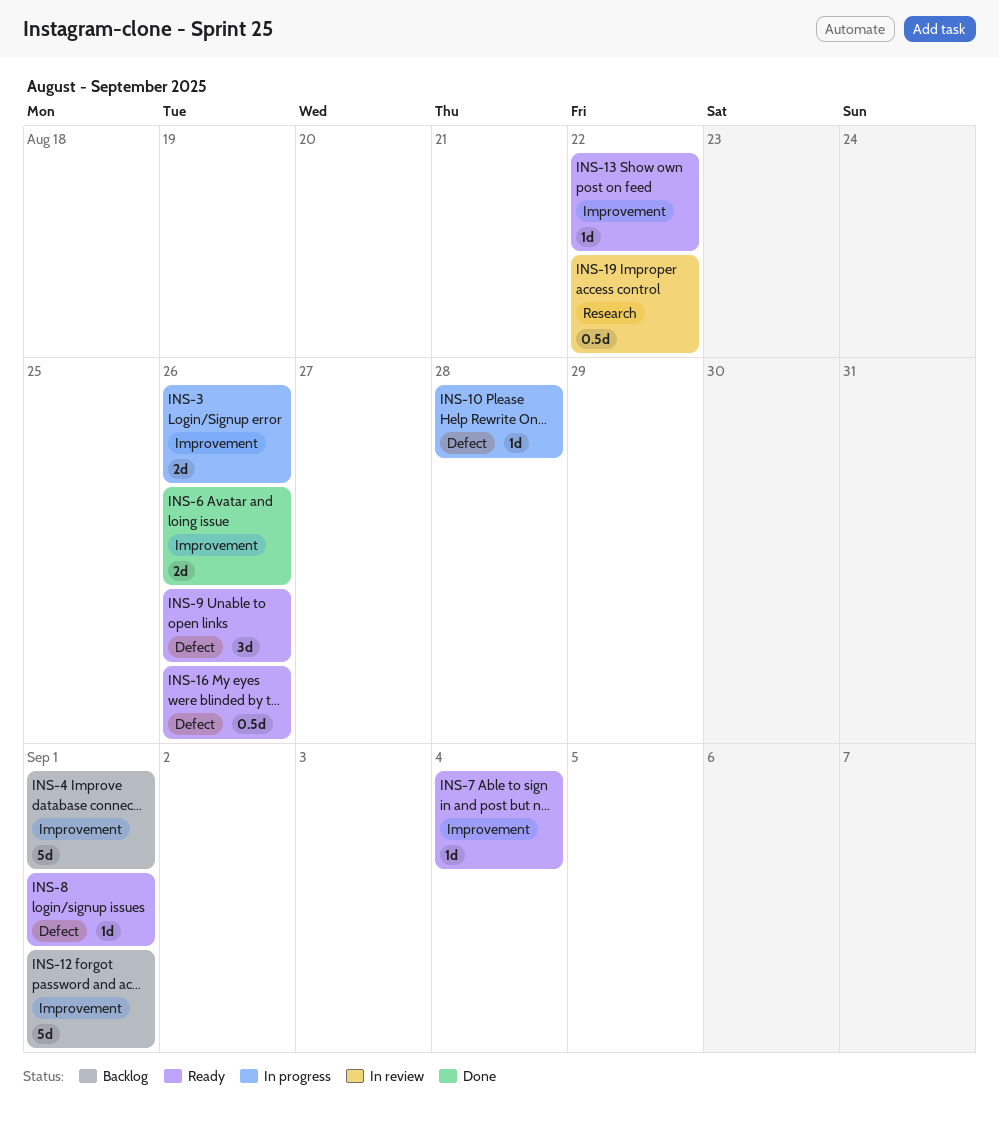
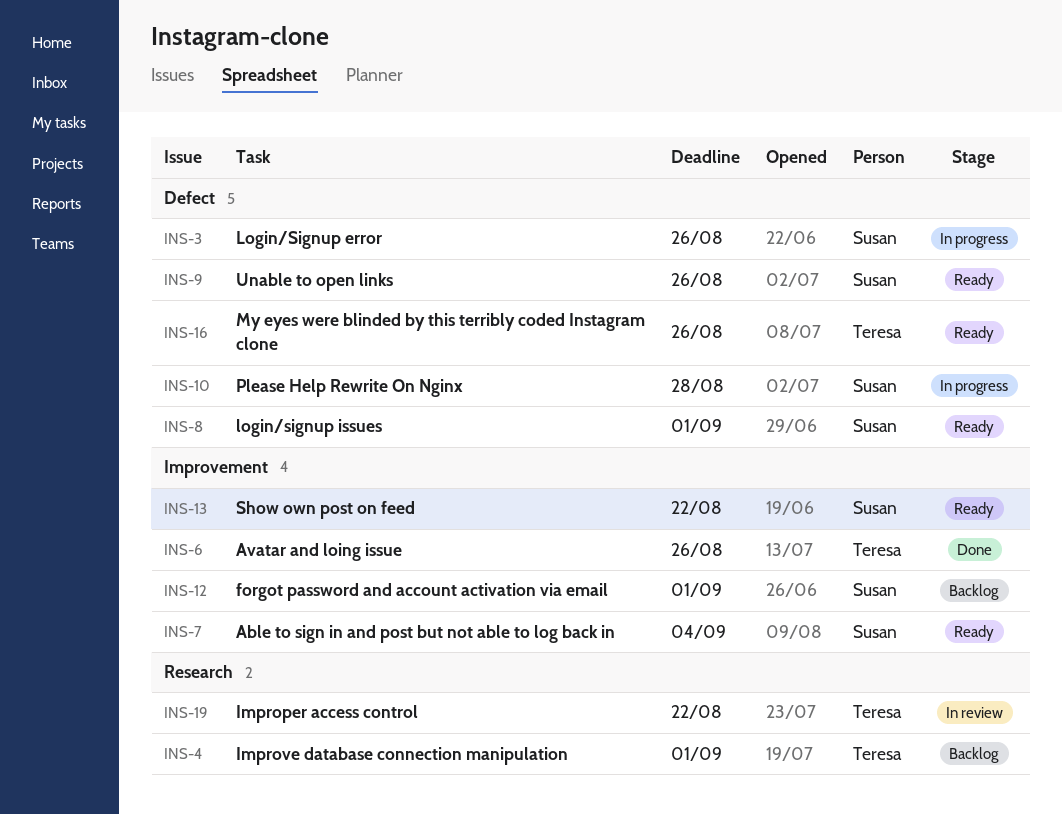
INS-3, label: Improvement -> Defect
INS-4, label: Improvement -> Research

